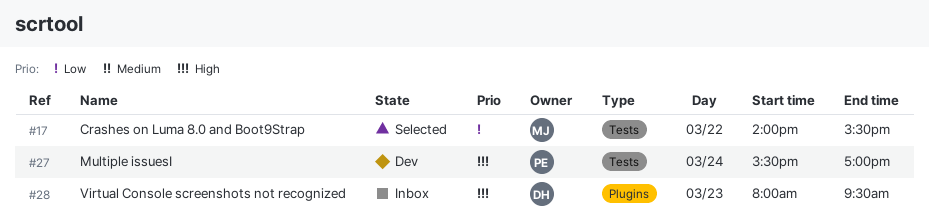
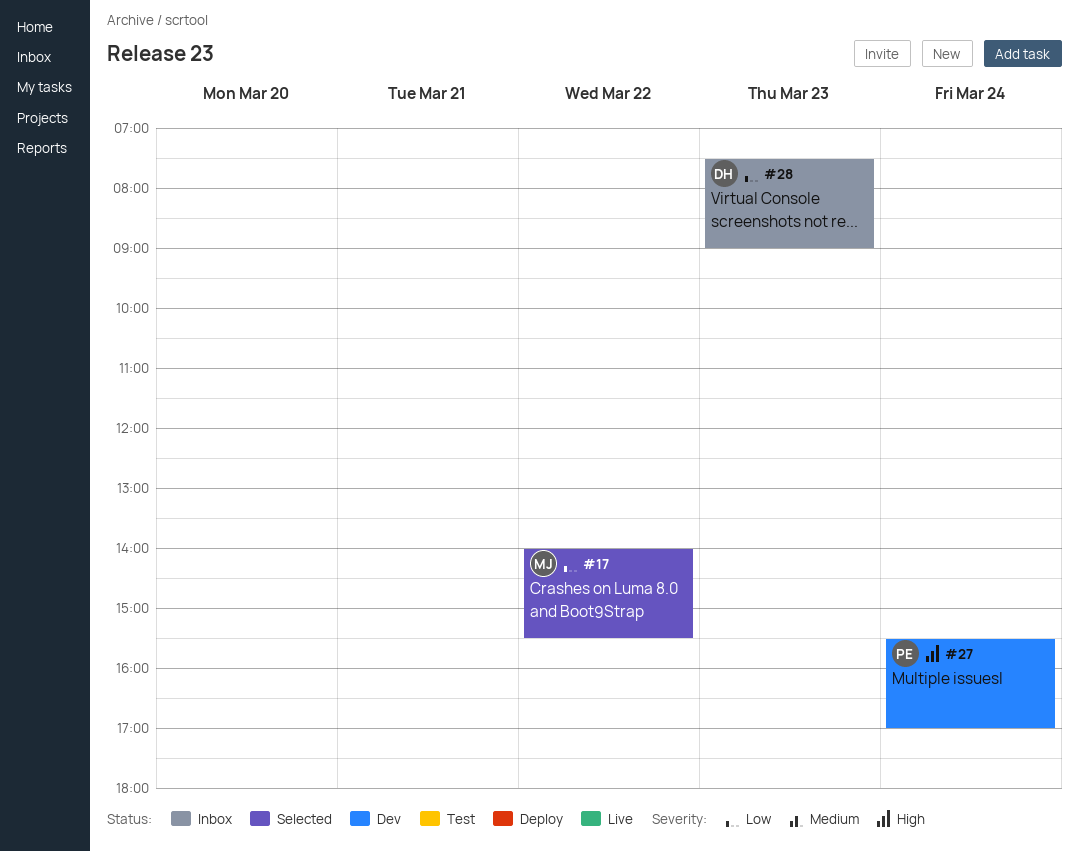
#28, priority: High -> Low
#28, begins: 08:00 -> 07:30
#28, ends: 09:30 -> 09:00

